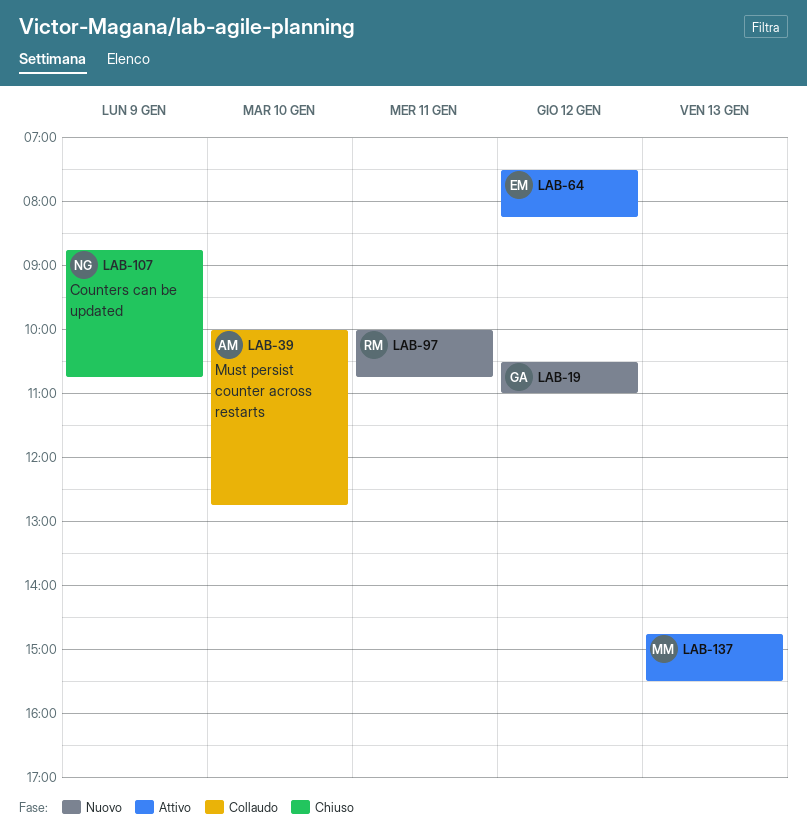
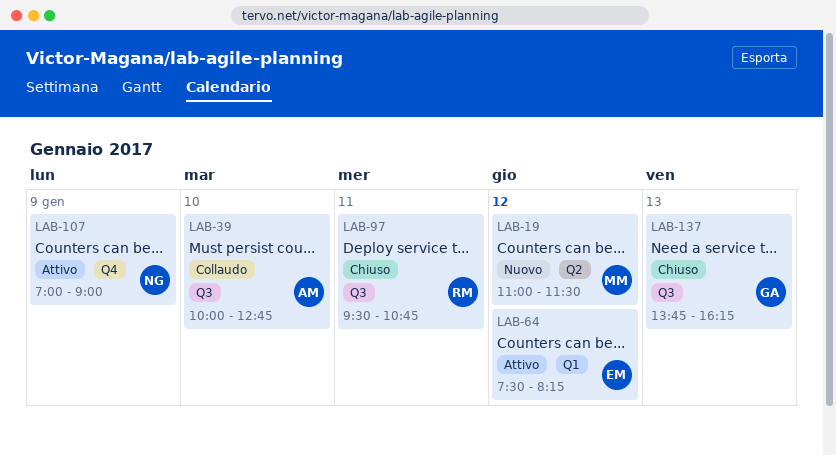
LAB-19, owner: GA -> MM
LAB-19, begins: 10:30 -> 11:00
LAB-19, ends: 11:00 -> 11:30
LAB-97, status: Nuovo -> Chiuso
LAB-97, begins: 10:00 -> 09:30
LAB-107, status: Chiuso -> Attivo
LAB-107, begins: 08:45 -> 07:00
LAB-107, ends: 10:45 -> 09:00
LAB-137, status: Attivo -> Chiuso
LAB-137, owner: MM -> GA
LAB-137, begins: 14:45 -> 13:45
LAB-137, ends: 15:30 -> 16:15

